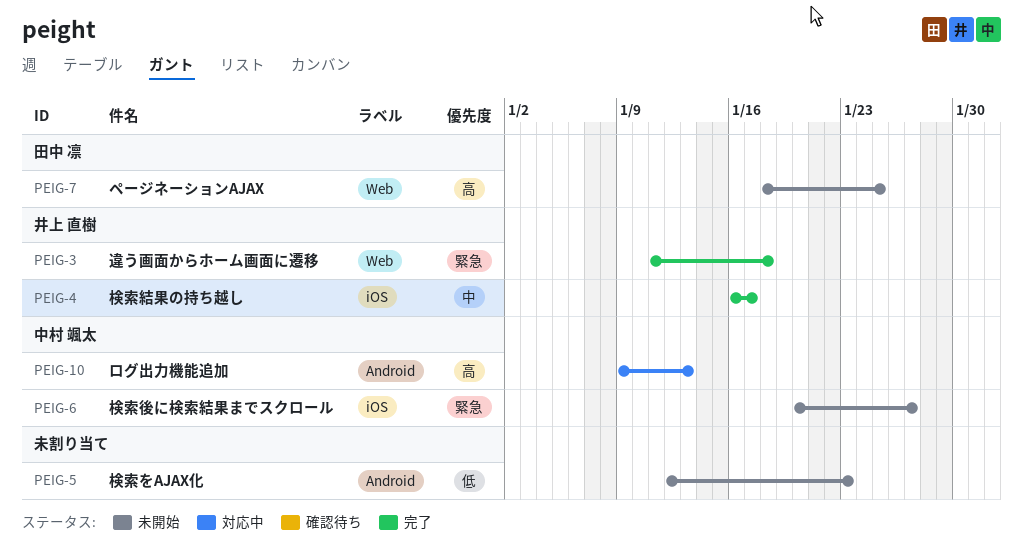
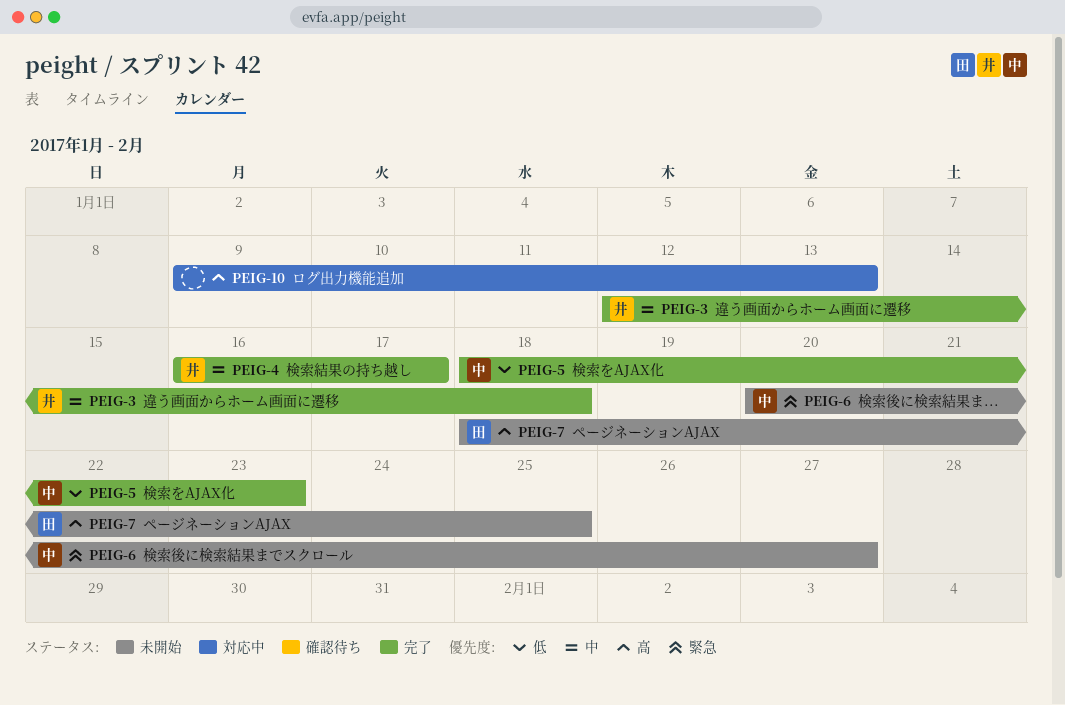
PEIG-3, priority: 緊急 -> 中
PEIG-3, start: Jan 11 -> Jan 12
PEIG-5, status: 未開始 -> 完了
PEIG-5, owner: none -> 中村 颯太
PEIG-5, start: Jan 12 -> Jan 18
PEIG-10, owner: 中村 颯太 -> none

